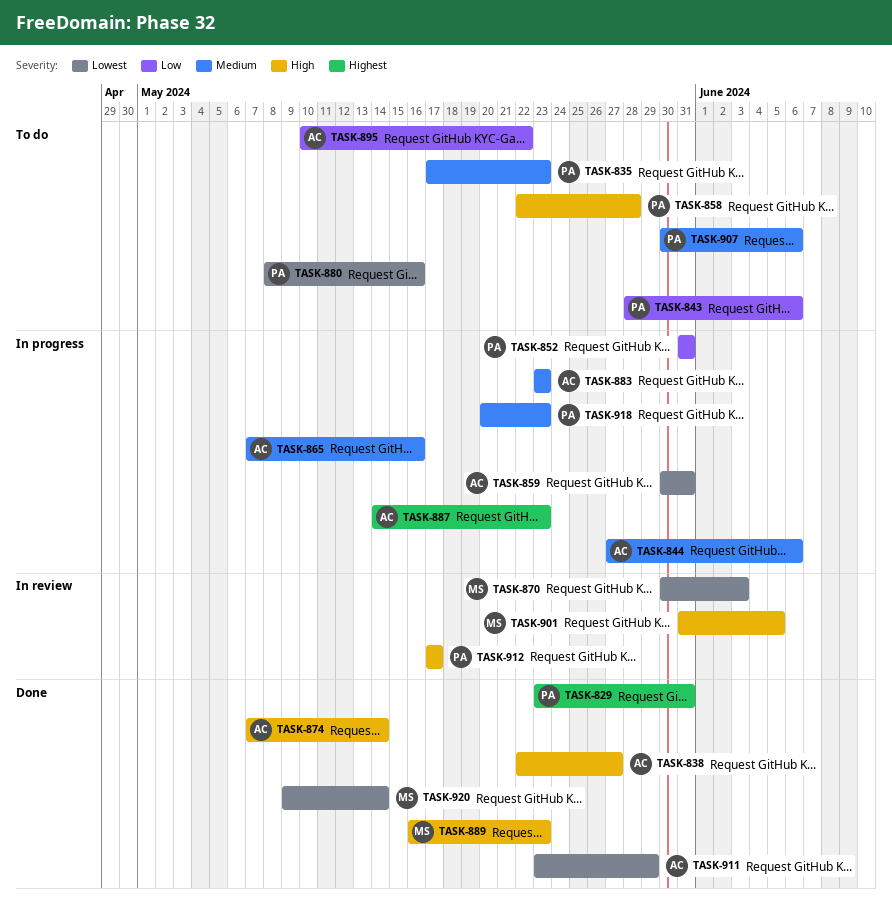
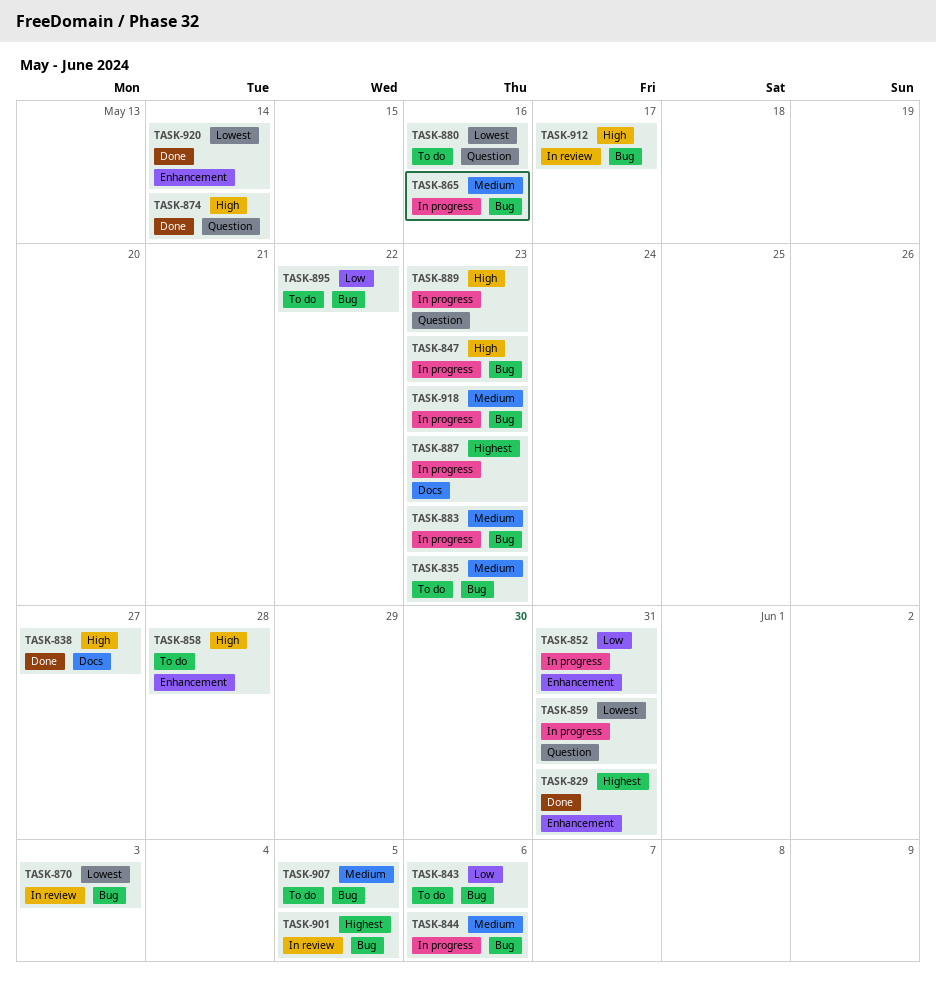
TASK-847: none -> present
TASK-889, status: Done -> In progress
TASK-901, priority: High -> Highest
TASK-907, due: Jun 6 -> Jun 5
TASK-911: present -> none

